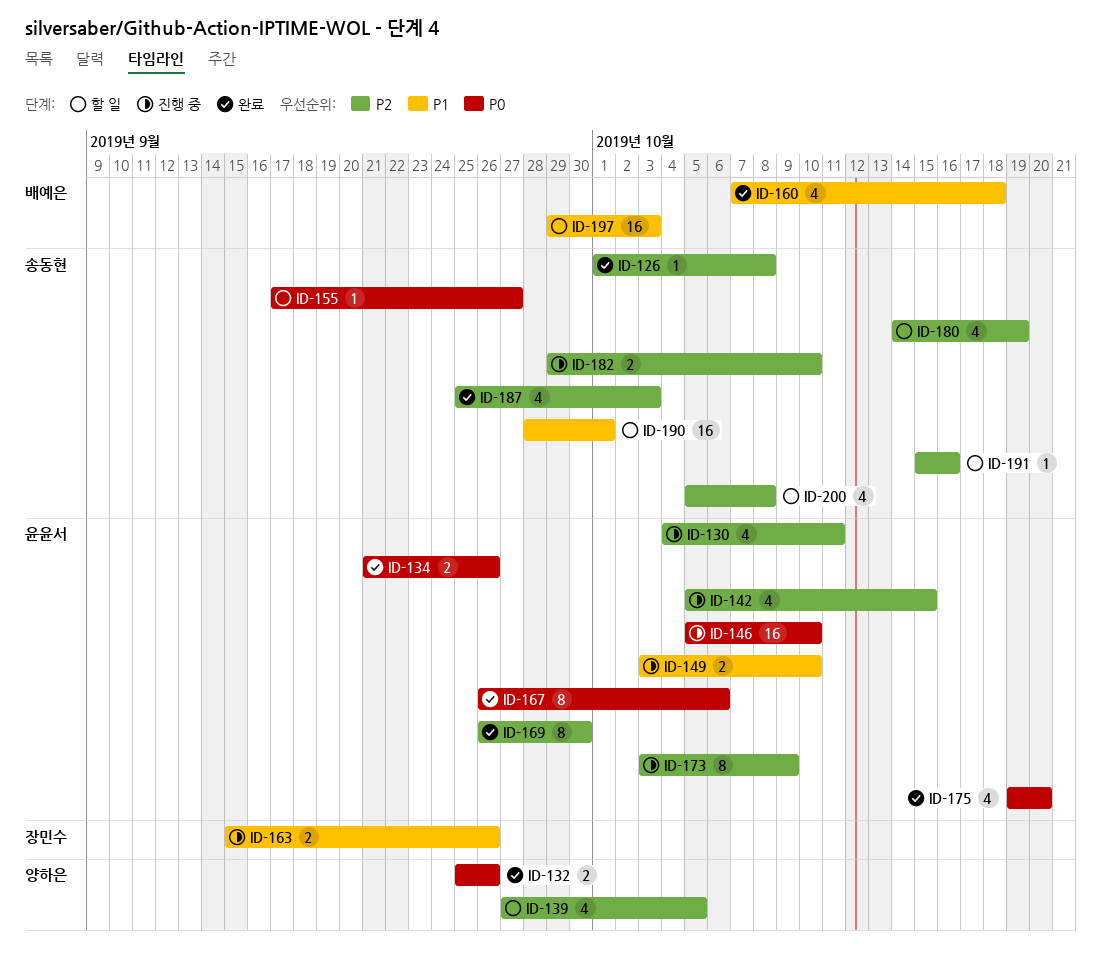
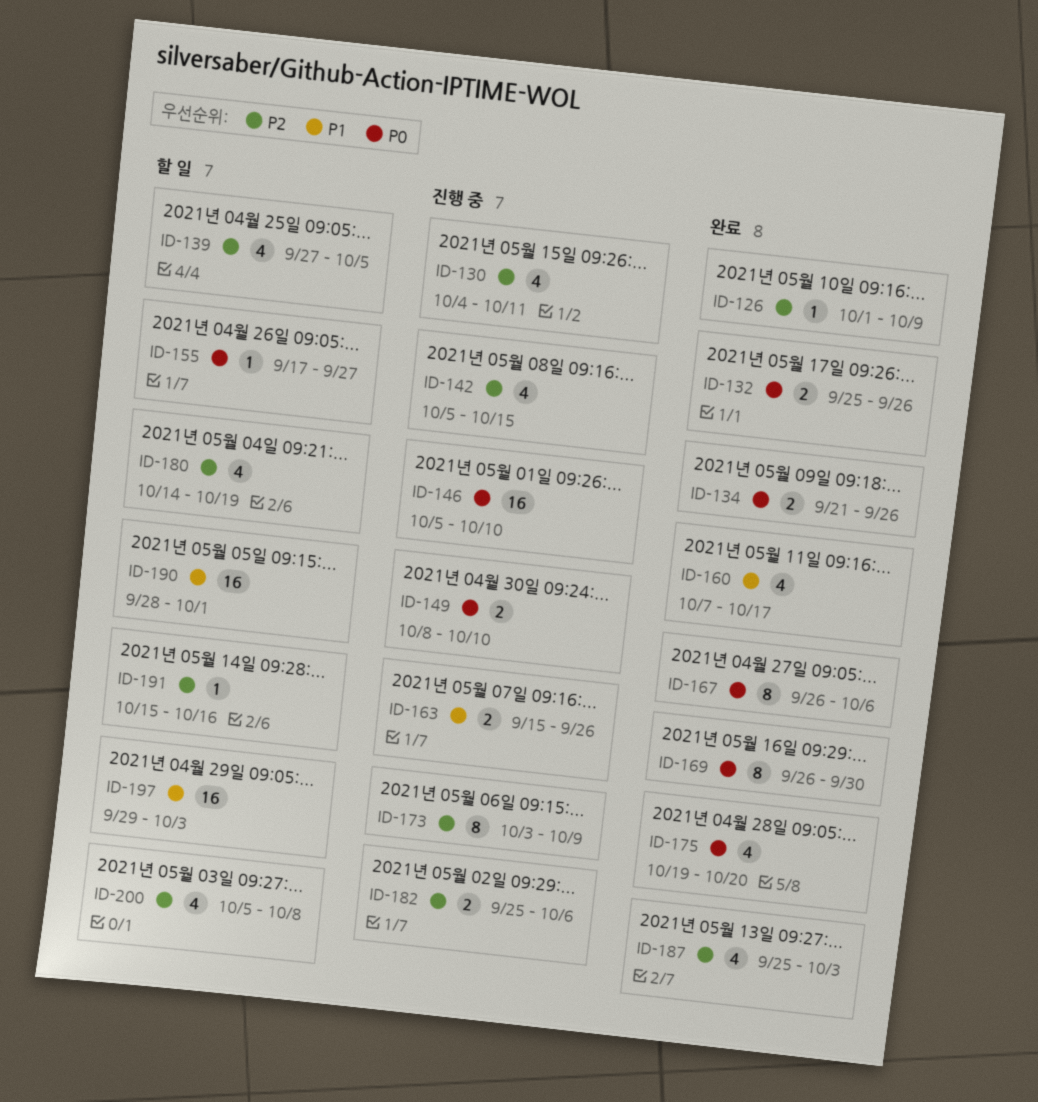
ID-126, due: Oct 8 -> Oct 9
ID-149, priority: P1 -> P0
ID-149, start: Oct 3 -> Oct 8
ID-160, due: Oct 18 -> Oct 17
ID-169, priority: P2 -> P0
ID-182, start: Sep 29 -> Sep 25
ID-182, due: Oct 10 -> Oct 6

